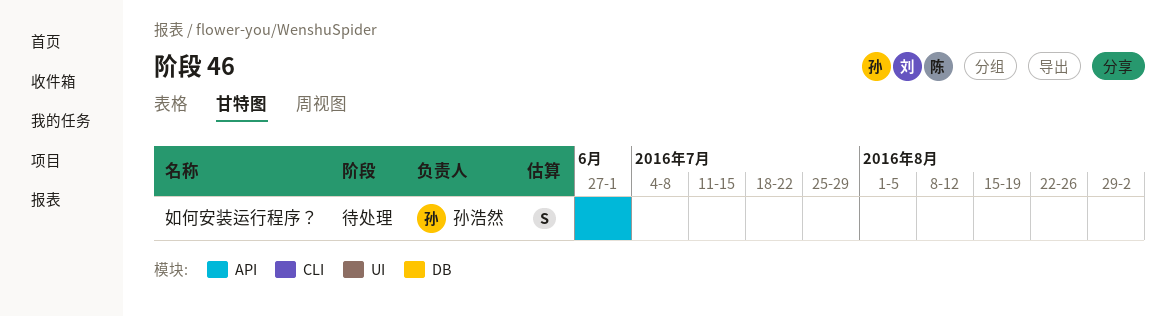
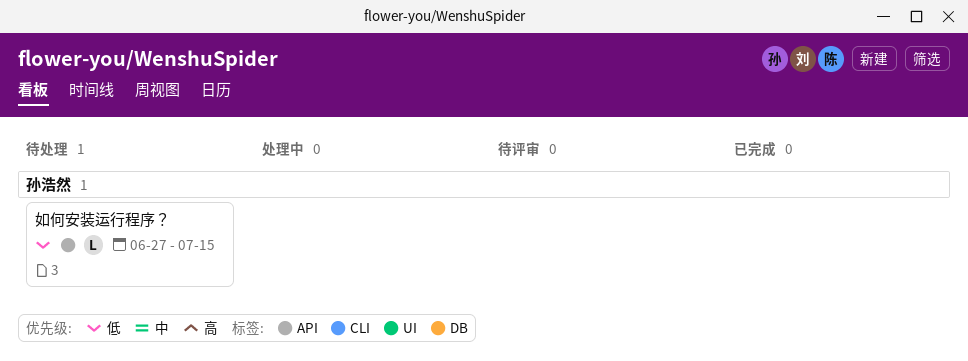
如何安装运行程序？, estimate: S -> L
如何安装运行程序？, due: Jul 1 -> Jul 15

